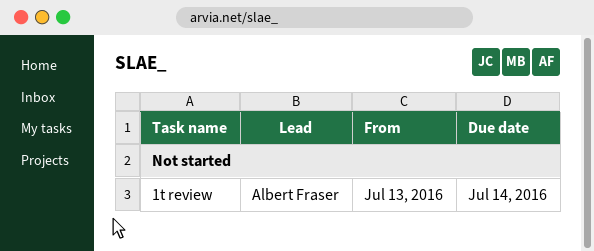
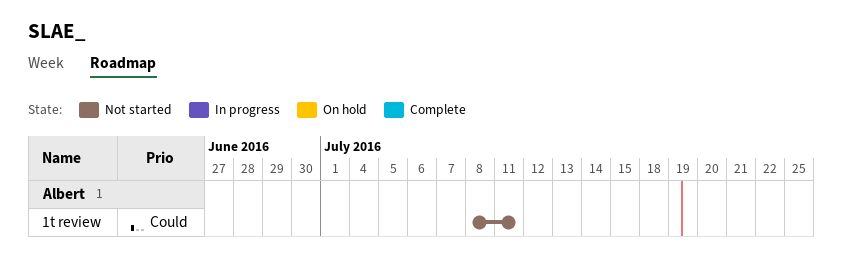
1t review, start: Jul 13 -> Jul 8
1t review, due: Jul 14 -> Jul 11

